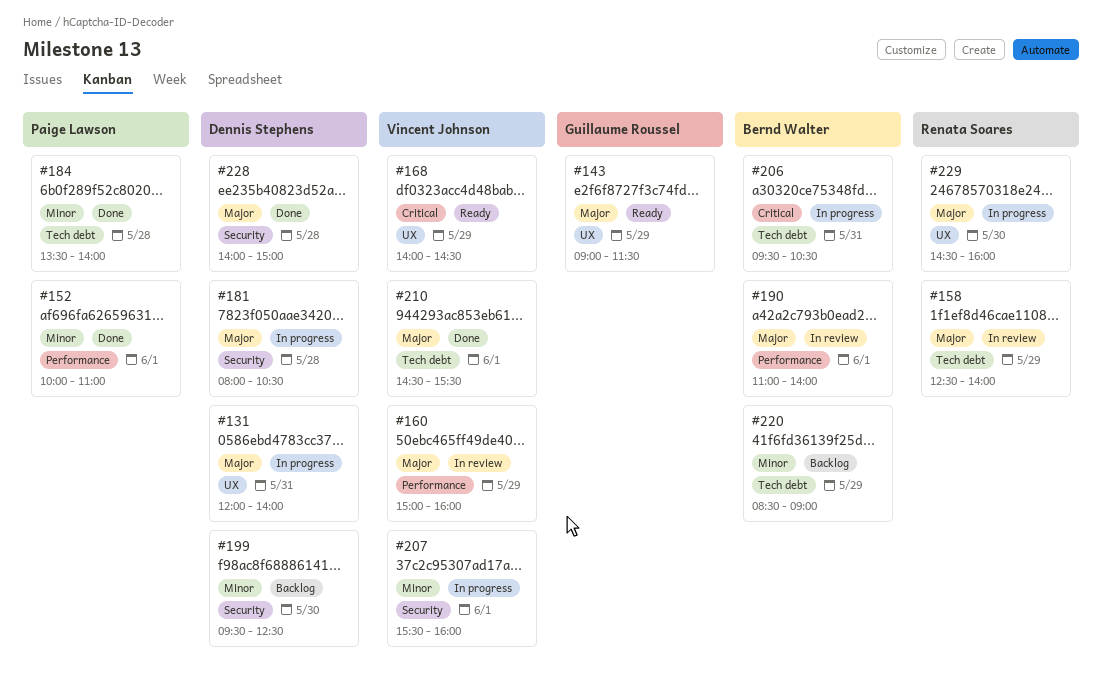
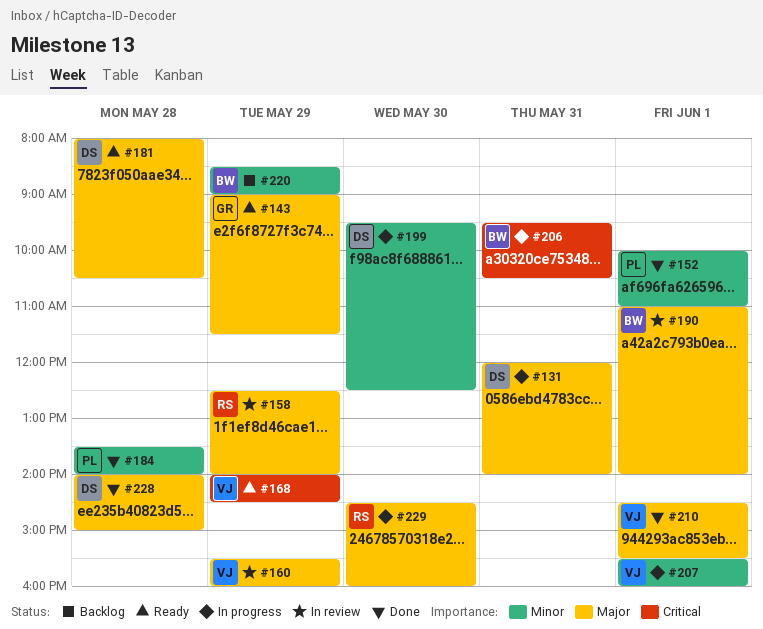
#160, begins: 15:00 -> 15:30
#181, status: In progress -> Ready
#199, status: Backlog -> In progress

